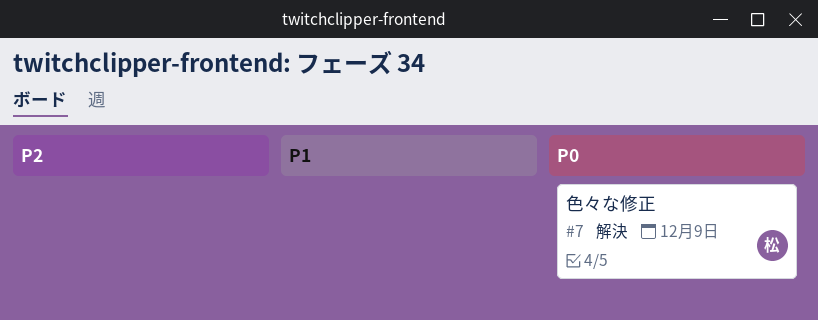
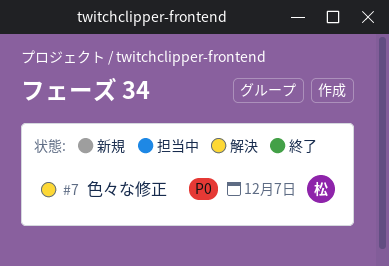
#7, due: Dec 9 -> Dec 7

